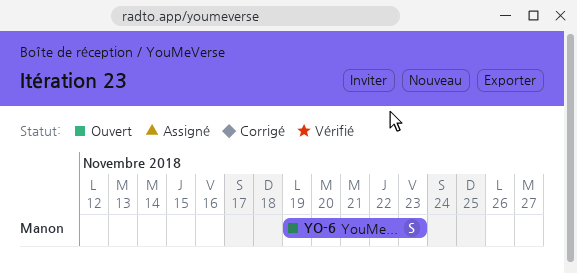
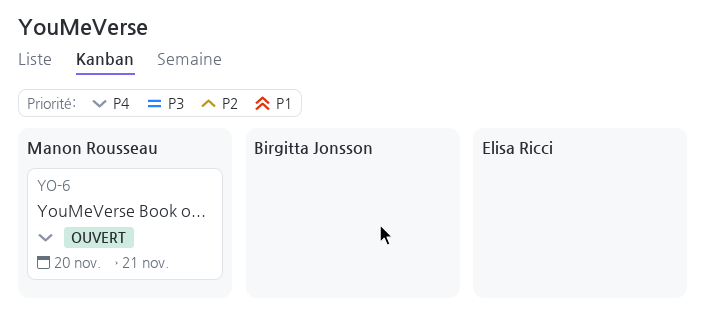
YO-6, start: Nov 19 -> Nov 20
YO-6, due: Nov 23 -> Nov 21

